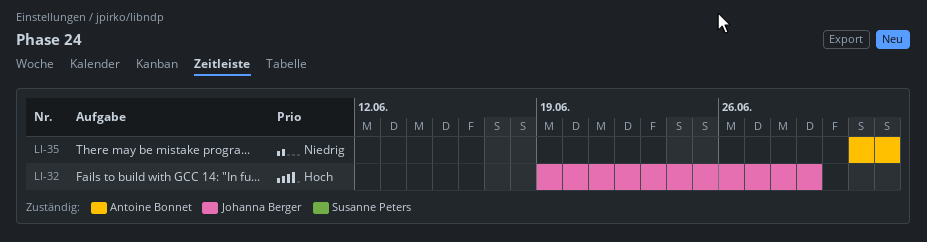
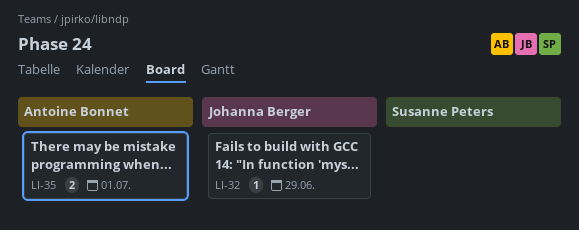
LI-35, due: Jul 2 -> Jul 1

